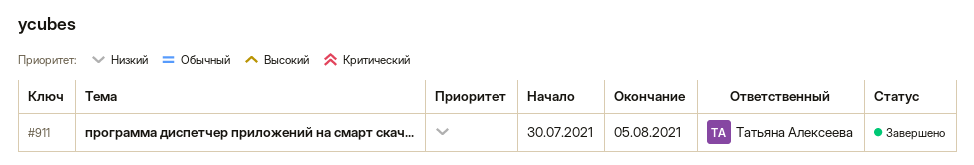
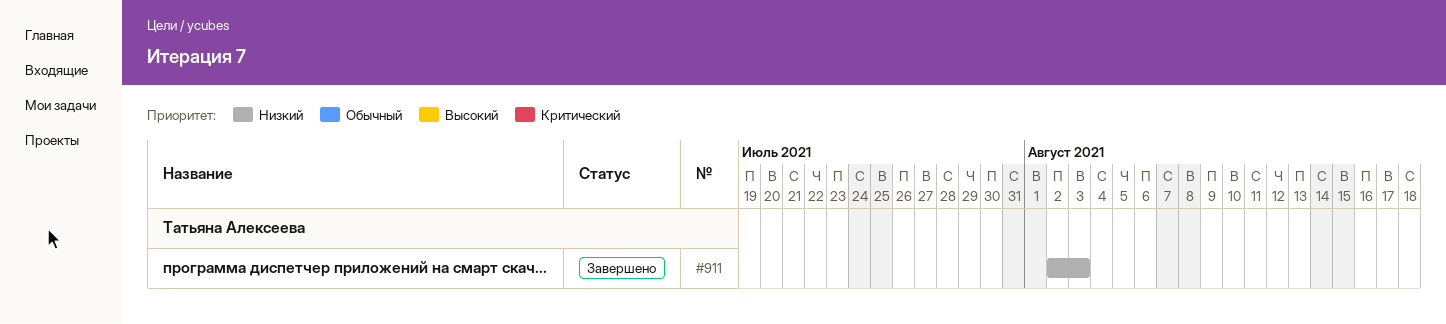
#911, start: Jul 30 -> Aug 2
#911, due: Aug 5 -> Aug 3

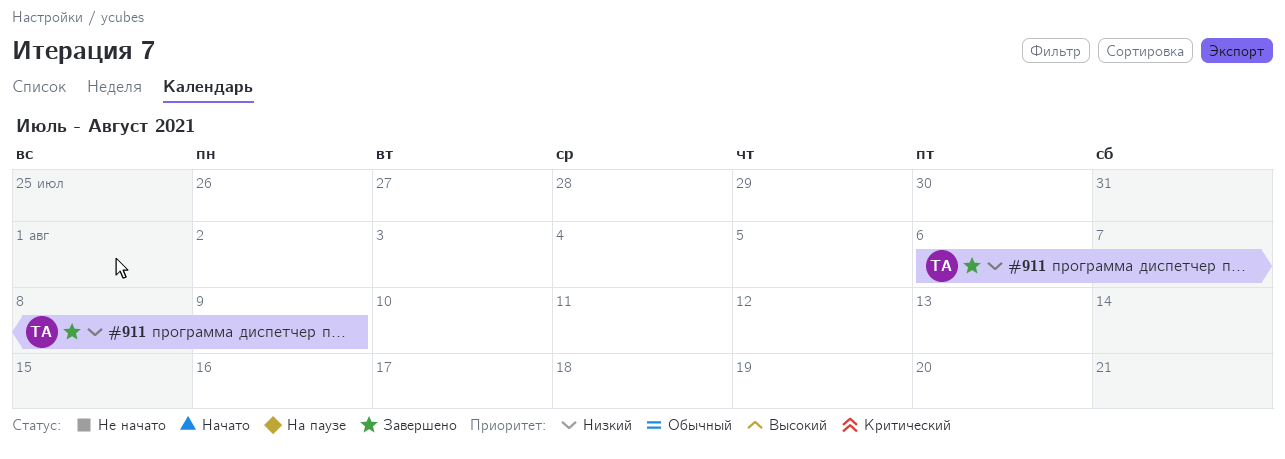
#911, start: Aug 2 -> Aug 6
#911, due: Aug 3 -> Aug 9

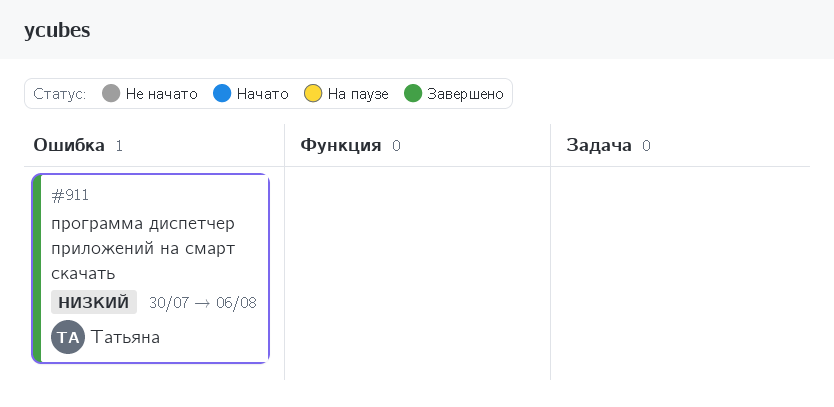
#911, start: Aug 6 -> Jul 30
#911, due: Aug 9 -> Aug 6

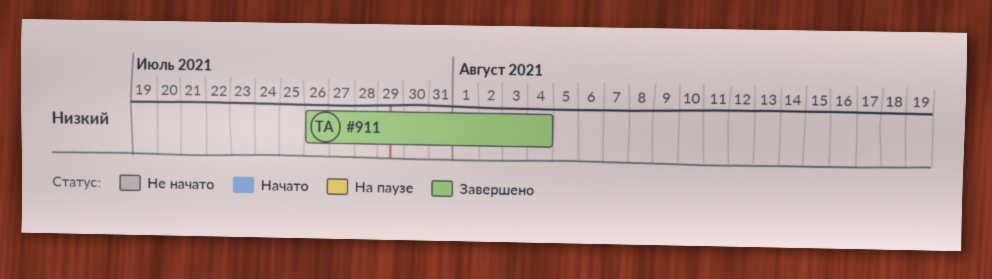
#911, start: Jul 30 -> Jul 26
#911, due: Aug 6 -> Aug 4

